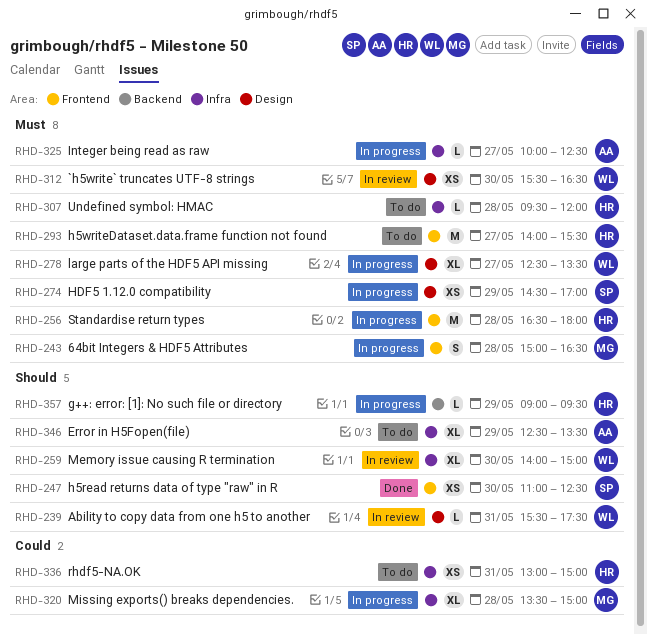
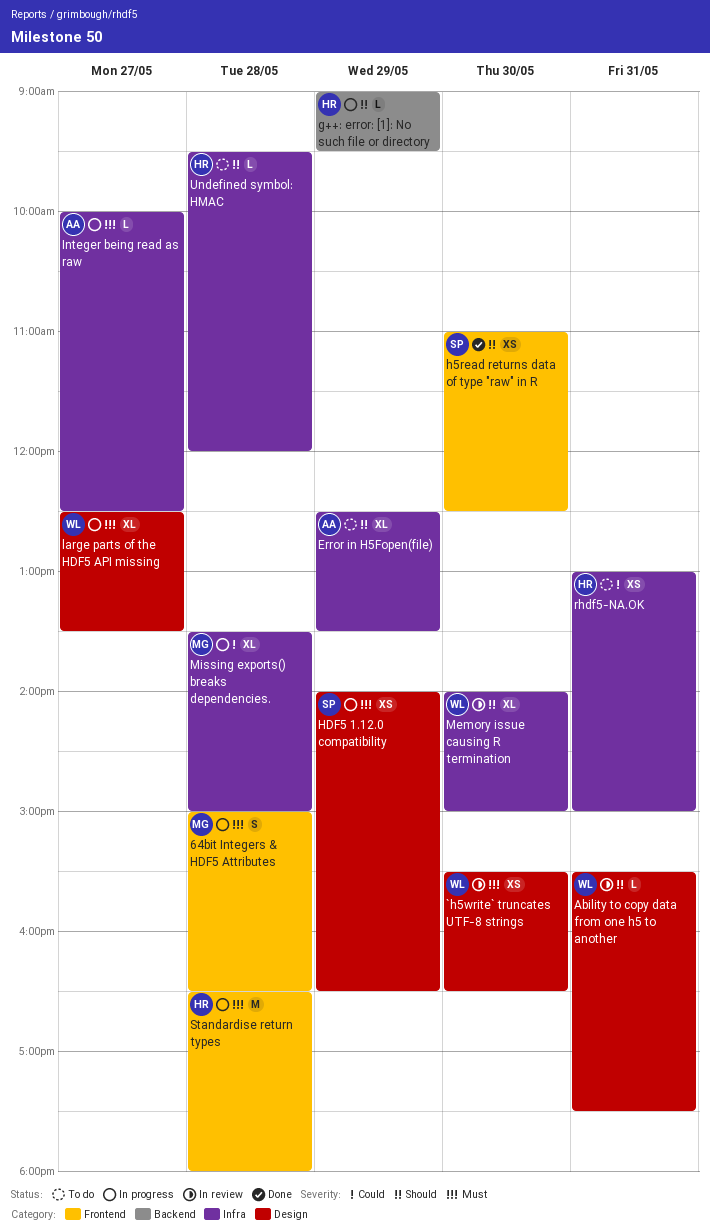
h5writeDataset.data.frame function not found: present -> none
HDF5 1.12.0 compatibility, begins: 14:30 -> 14:00
HDF5 1.12.0 compatibility, ends: 17:00 -> 16:30
Undefined symbol: HMAC, priority: Must -> Should

